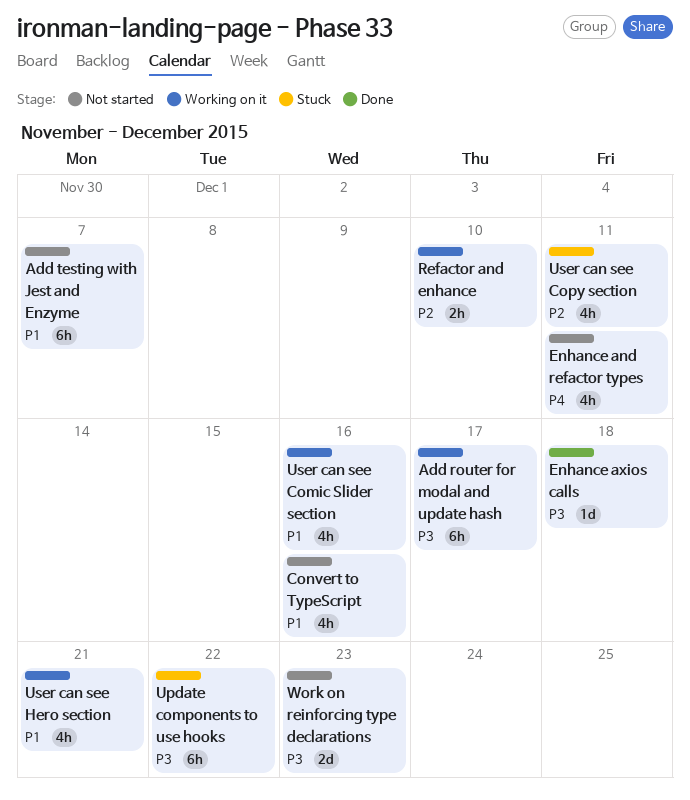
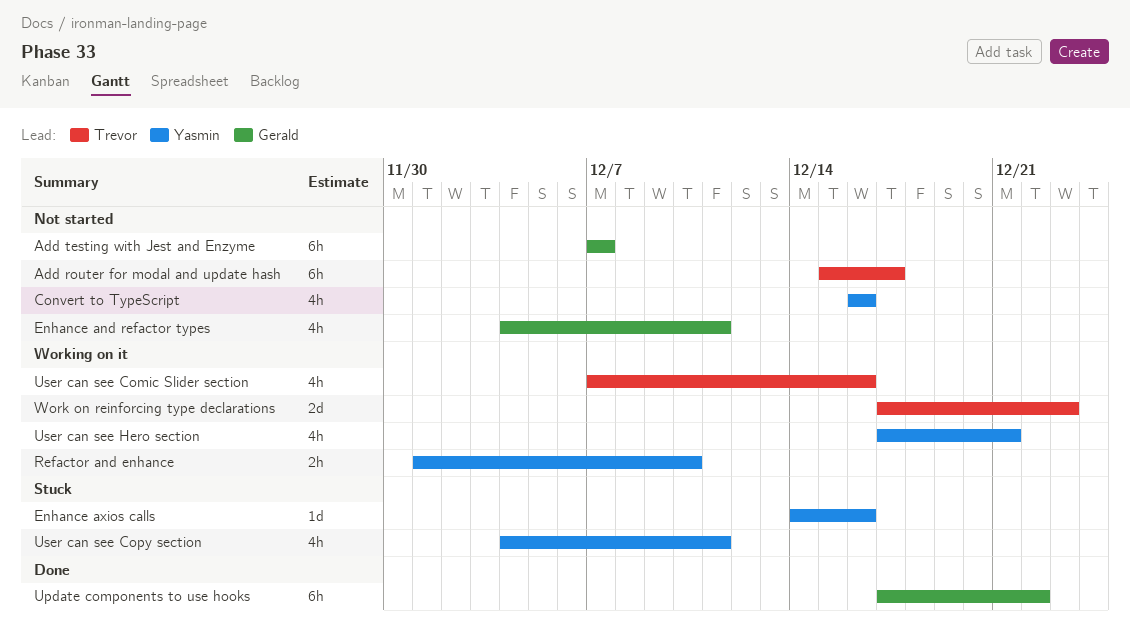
Add router for modal and update hash, status: Working on it -> Not started
Enhance axios calls, status: Done -> Stuck
Enhance axios calls, due: Dec 18 -> Dec 16
Update components to use hooks, status: Stuck -> Done
Work on reinforcing type declarations, status: Not started -> Working on it

